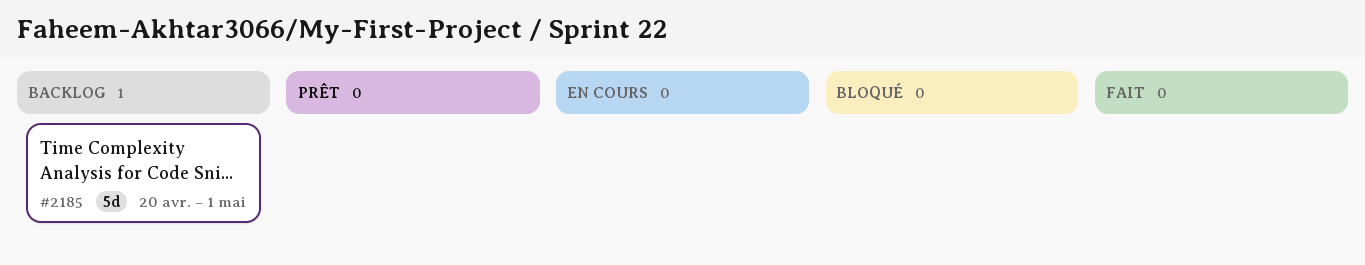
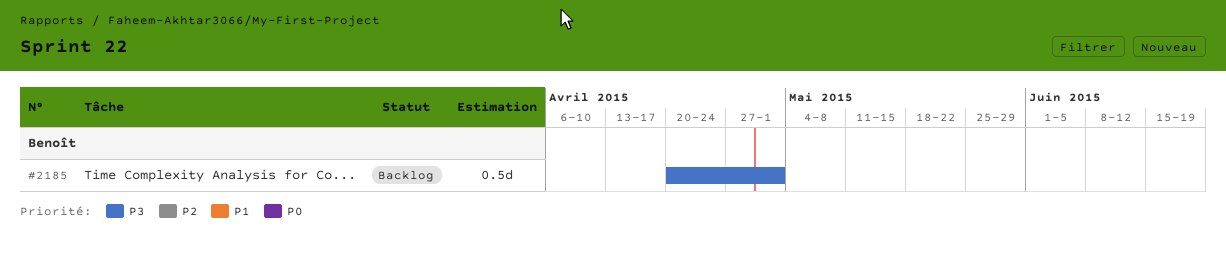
#2185, estimate: 5d -> 0.5d

